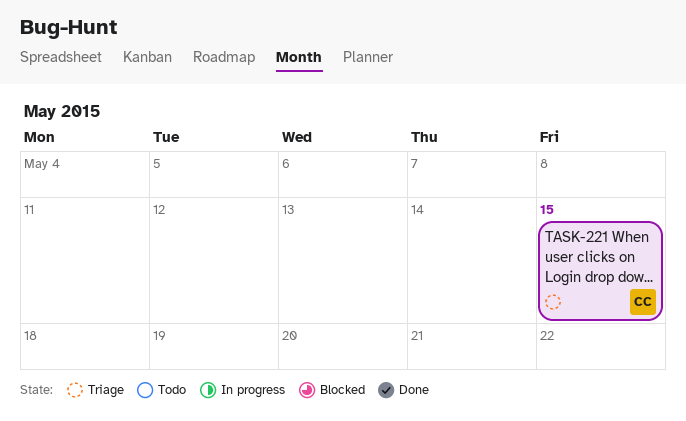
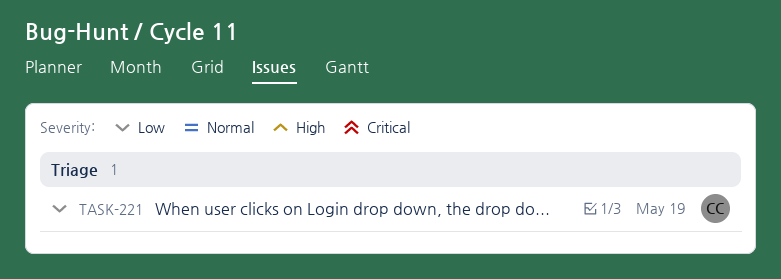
TASK-221, due: May 15 -> May 19

